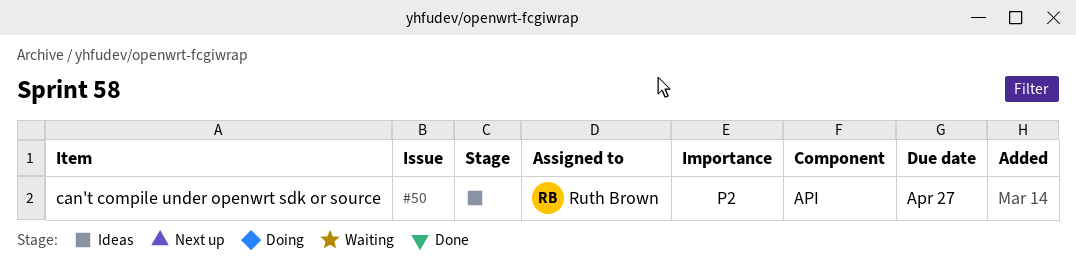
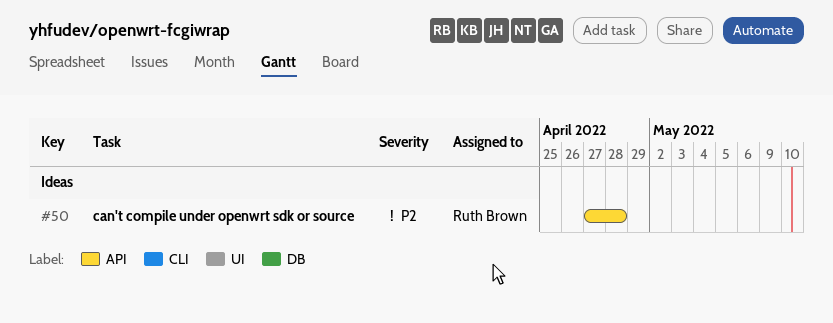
#50, due: Apr 27 -> Apr 28

